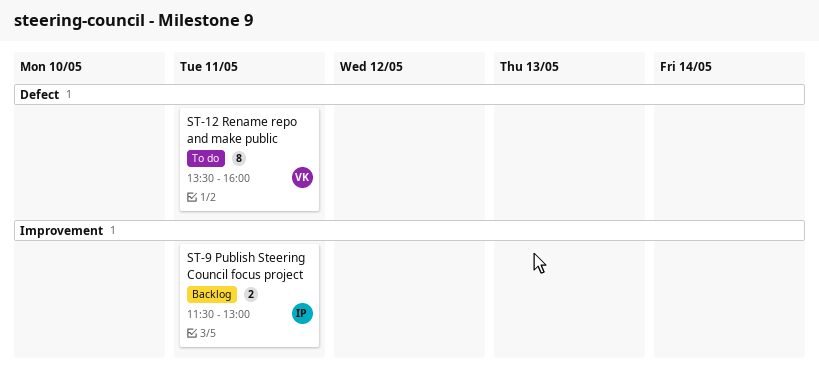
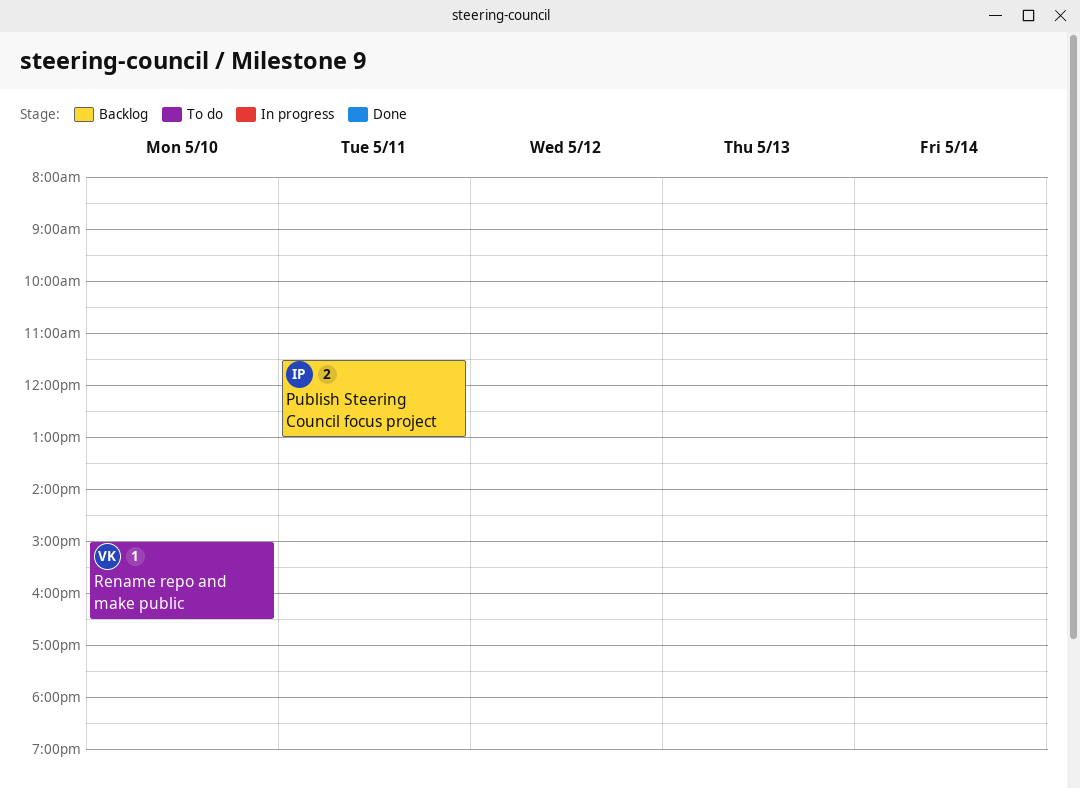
Rename repo and make public, estimate: 8 -> 1
Rename repo and make public, day: May 11 -> May 10
Rename repo and make public, begins: 13:30 -> 15:00
Rename repo and make public, ends: 16:00 -> 16:30

